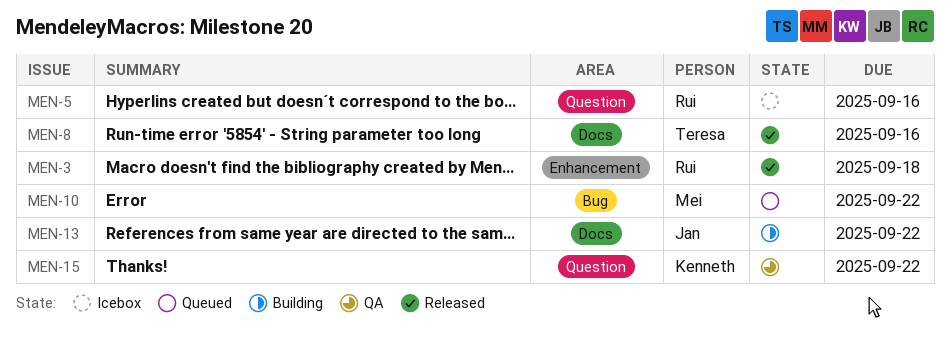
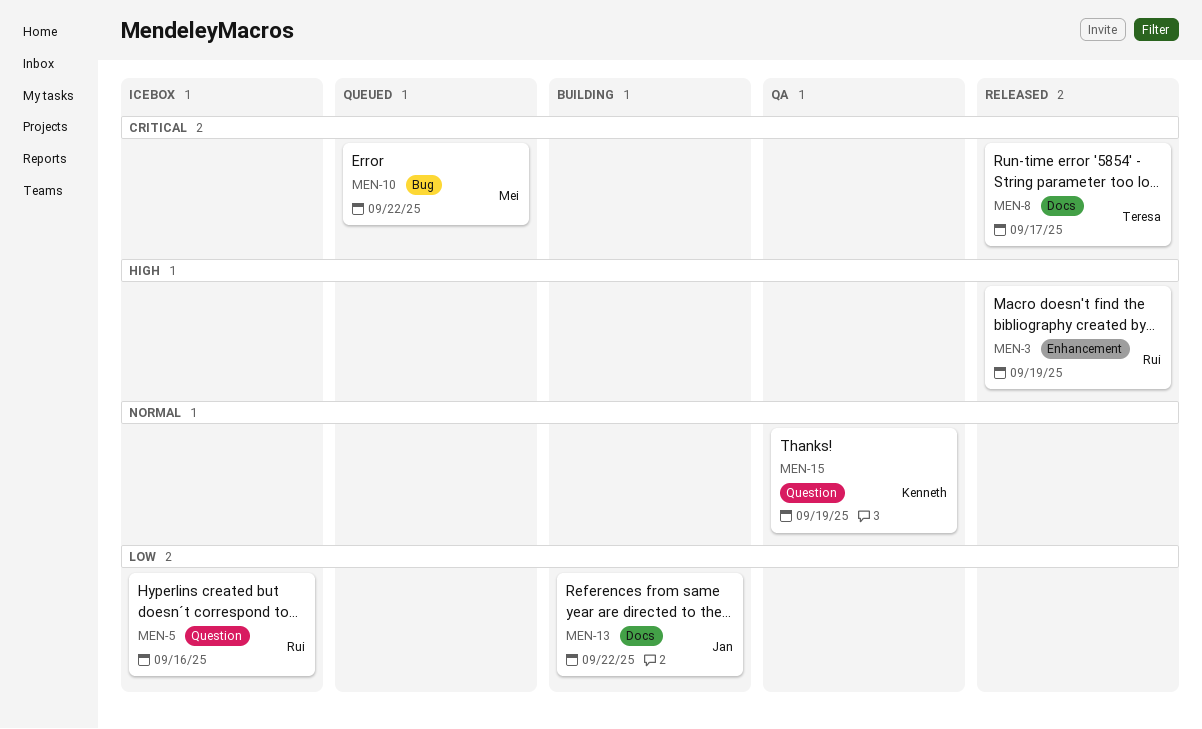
MEN-3, due: Sep 18 -> Sep 19
MEN-8, due: Sep 16 -> Sep 17
MEN-15, due: Sep 22 -> Sep 19

